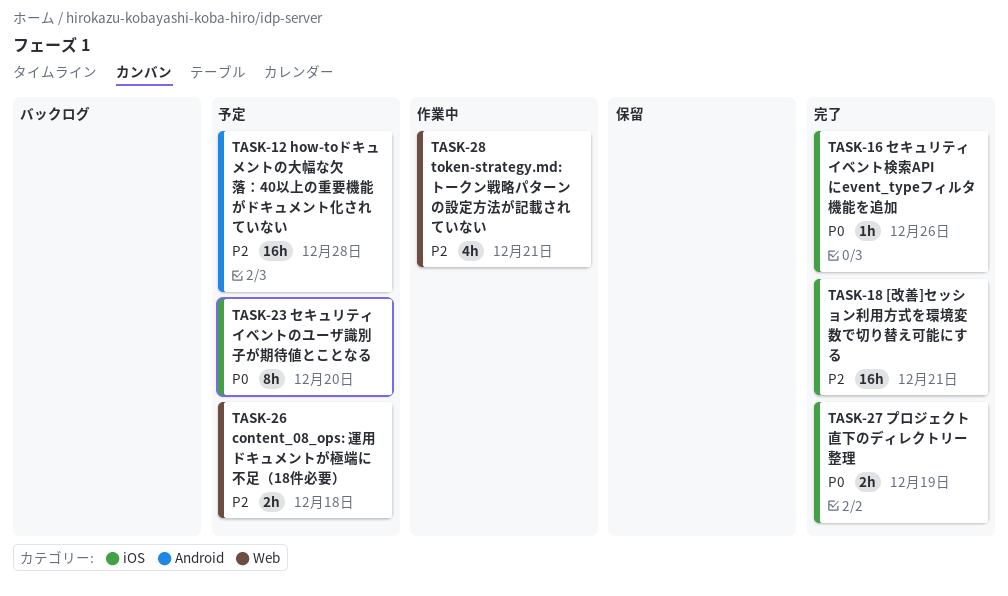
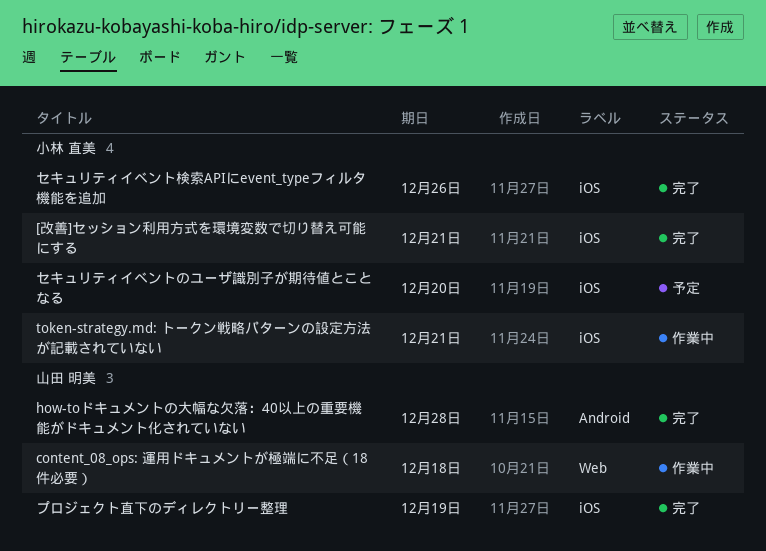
content_08_ops: 運用ドキュメントが極端に不足（18件必要）, status: 予定 -> 作業中
how-toドキュメントの大幅な欠落：40以上の重要機能がドキュメント化されていない, status: 予定 -> 完了
token-strategy.md: トークン戦略パターンの設定方法が記載されていない, label: Web -> iOS

